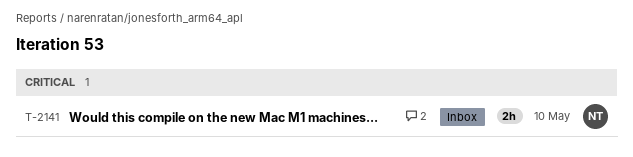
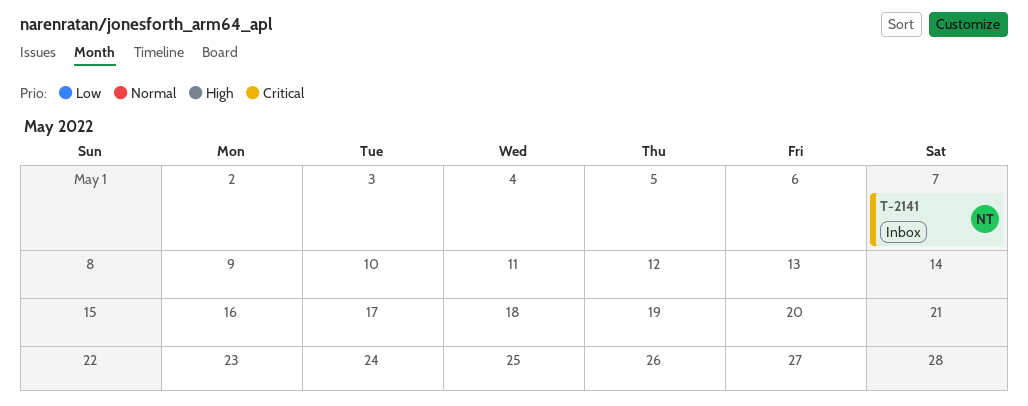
T-2141, due: May 10 -> May 7

